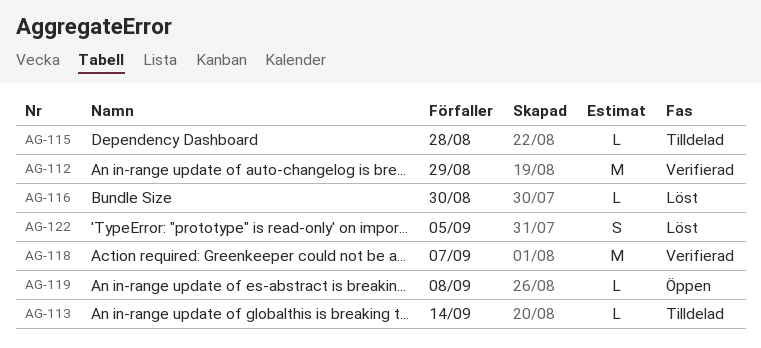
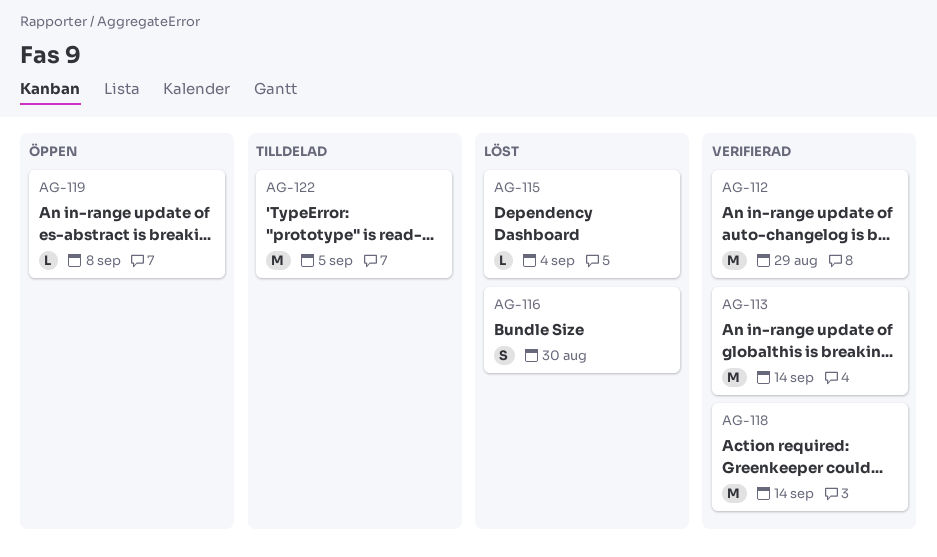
AG-113, status: Tilldelad -> Verifierad
AG-113, estimate: L -> M
AG-115, status: Tilldelad -> Löst
AG-115, due: Aug 28 -> Sep 4
AG-116, estimate: L -> S
AG-118, due: Sep 7 -> Sep 14
AG-122, status: Löst -> Tilldelad
AG-122, estimate: S -> M

